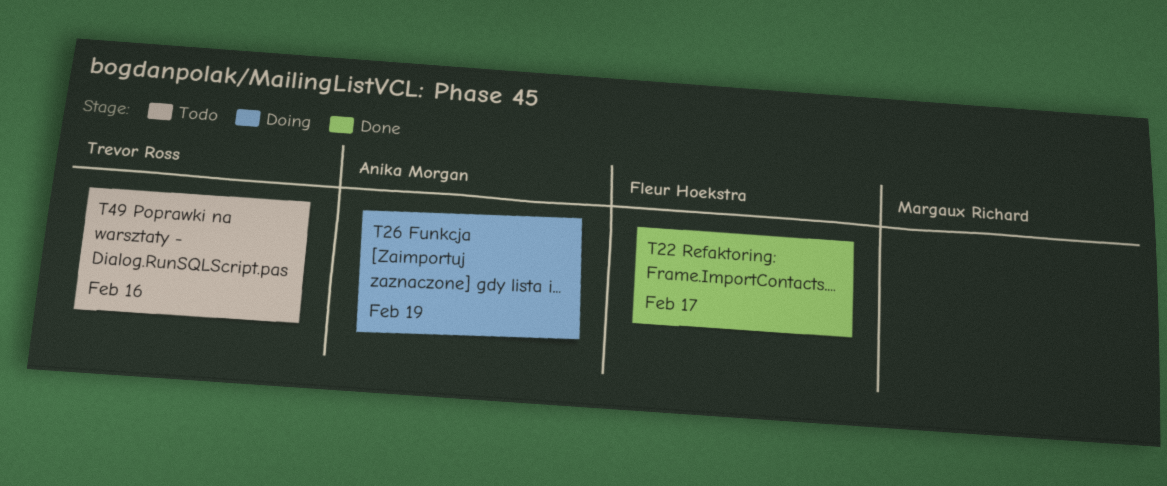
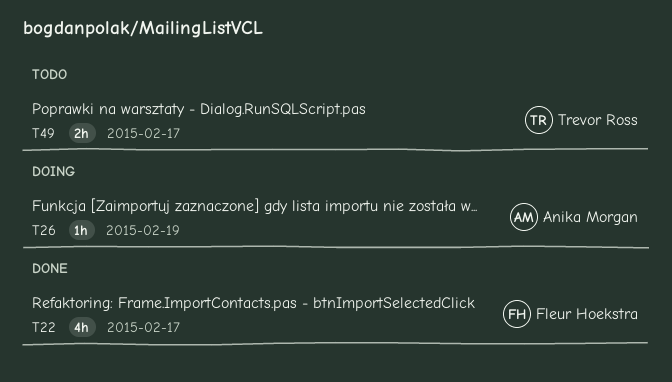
T49, due: Feb 16 -> Feb 17

